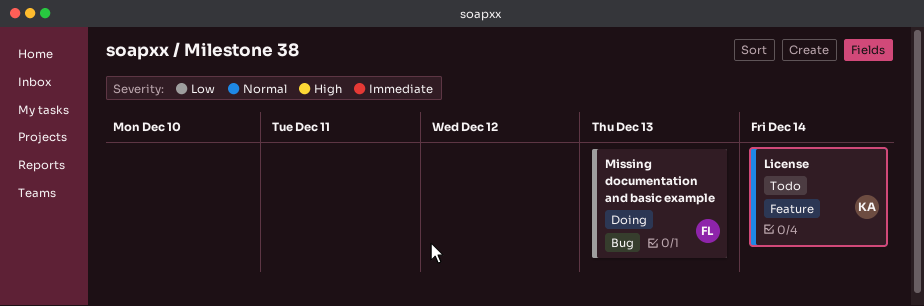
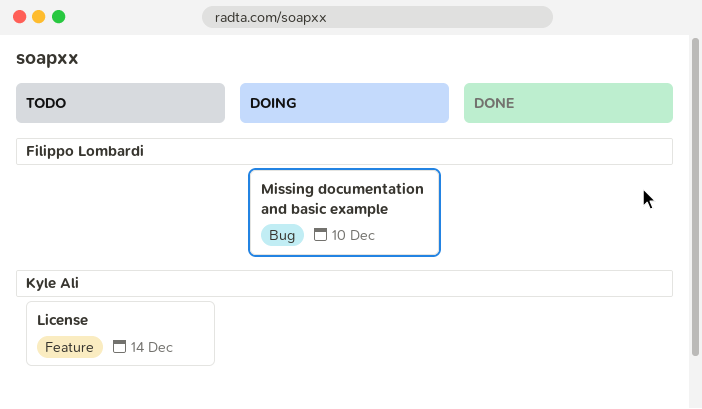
Missing documentation and basic example, due: Dec 13 -> Dec 10

